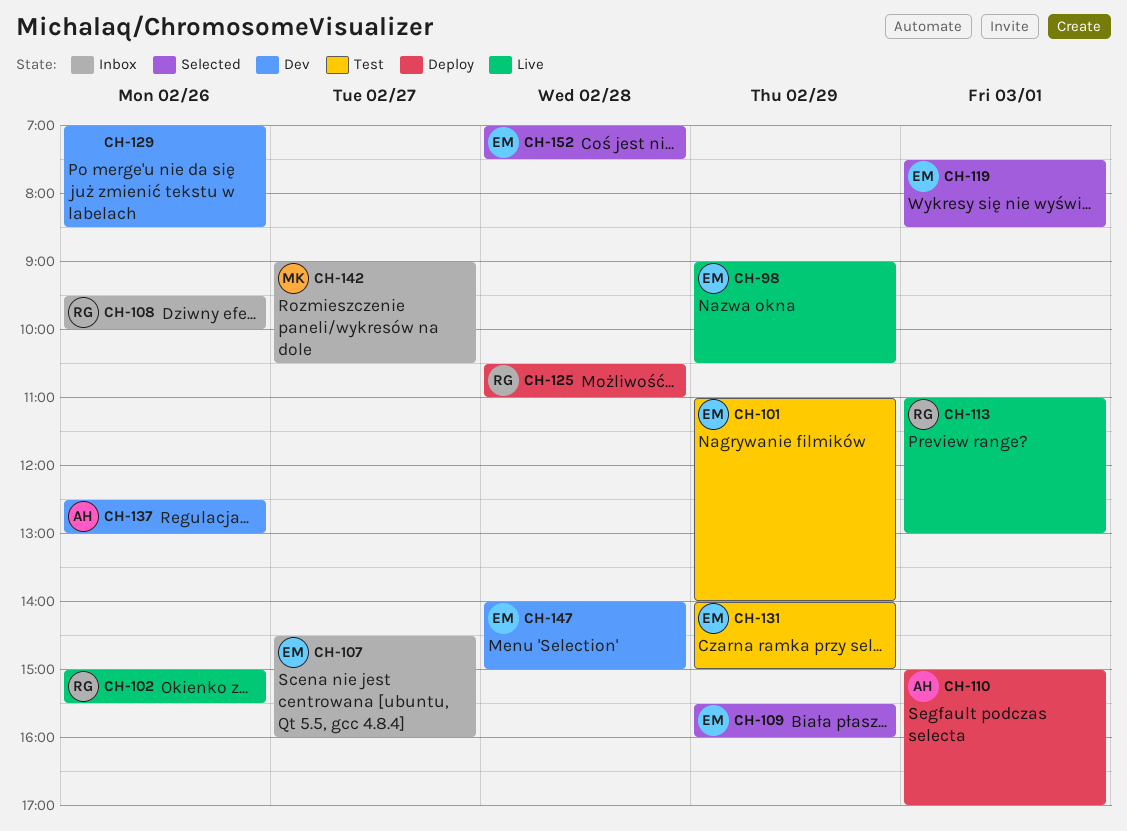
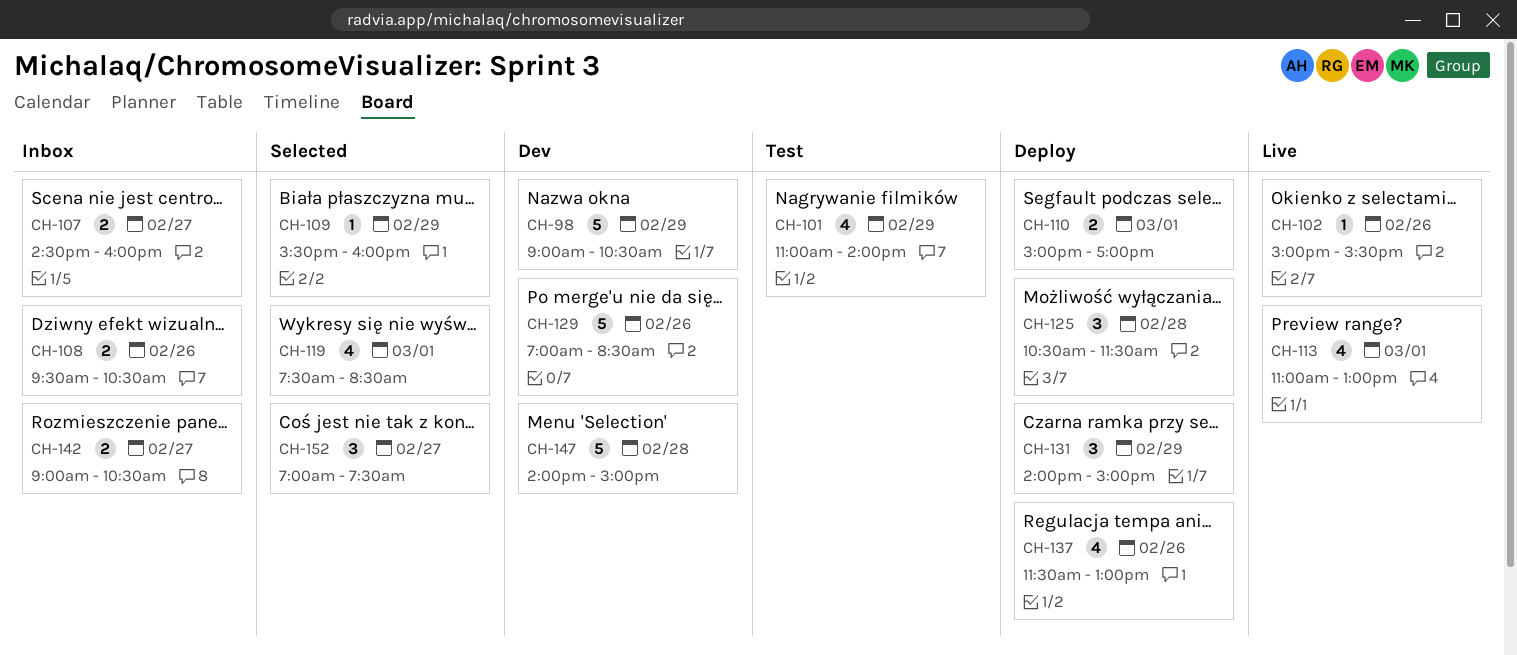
CH-98, status: Live -> Dev
CH-108, ends: 10:00 -> 10:30
CH-125, ends: 11:00 -> 11:30
CH-131, status: Test -> Deploy
CH-137, status: Dev -> Deploy
CH-137, begins: 12:30 -> 11:30
CH-152, day: Feb 28 -> Feb 27

